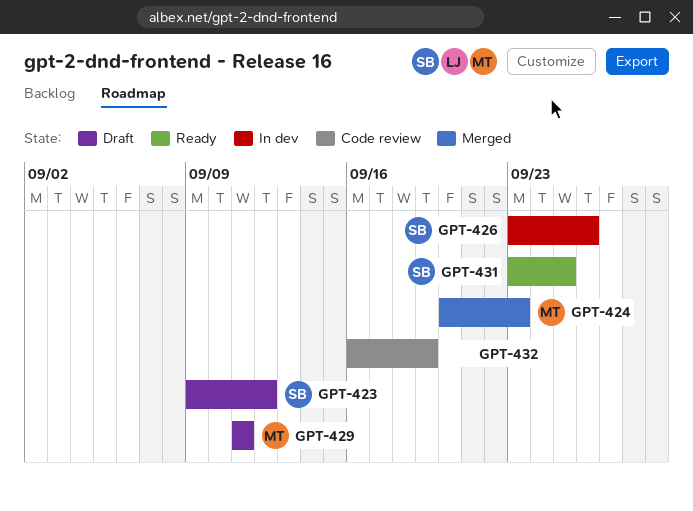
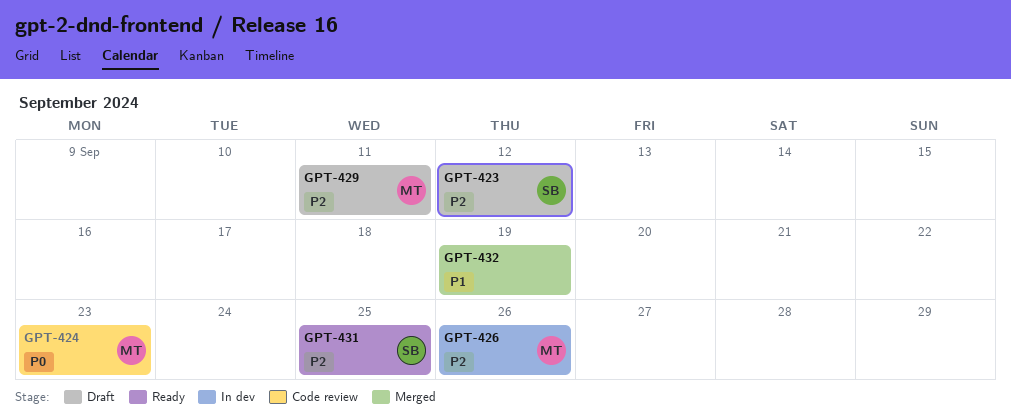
GPT-424, status: Merged -> Code review
GPT-426, owner: SB -> MT
GPT-432, status: Code review -> Merged

